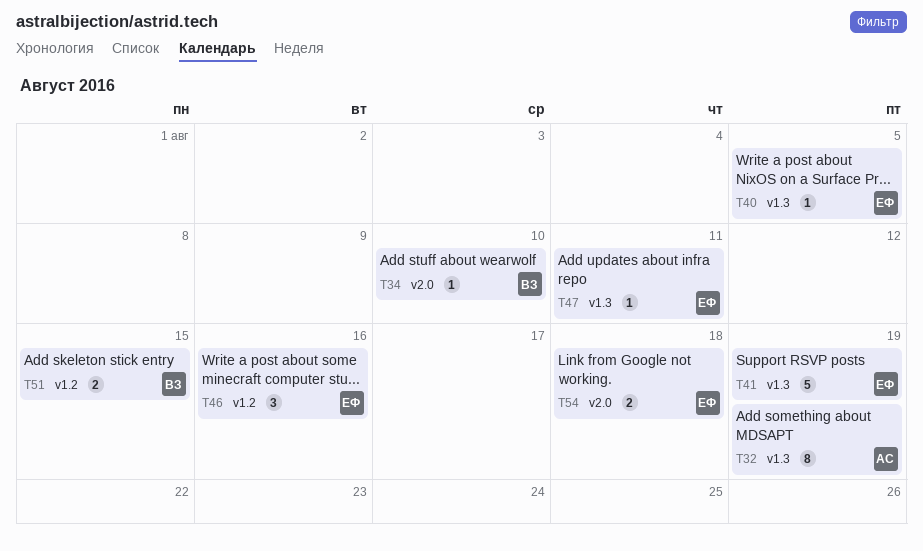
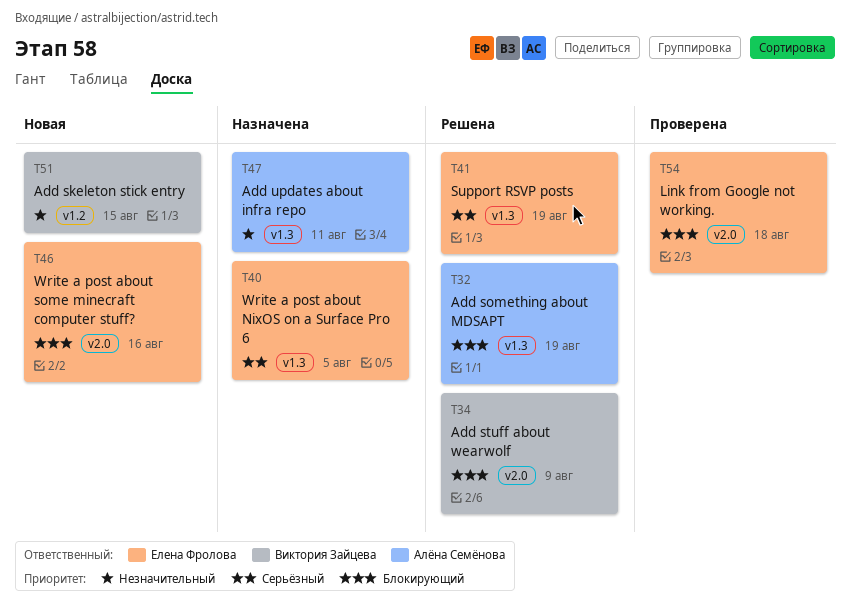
T34, due: Aug 10 -> Aug 9
T46, label: v1.2 -> v2.0
T47, owner: Елена Фролова -> Алёна Семёнова

